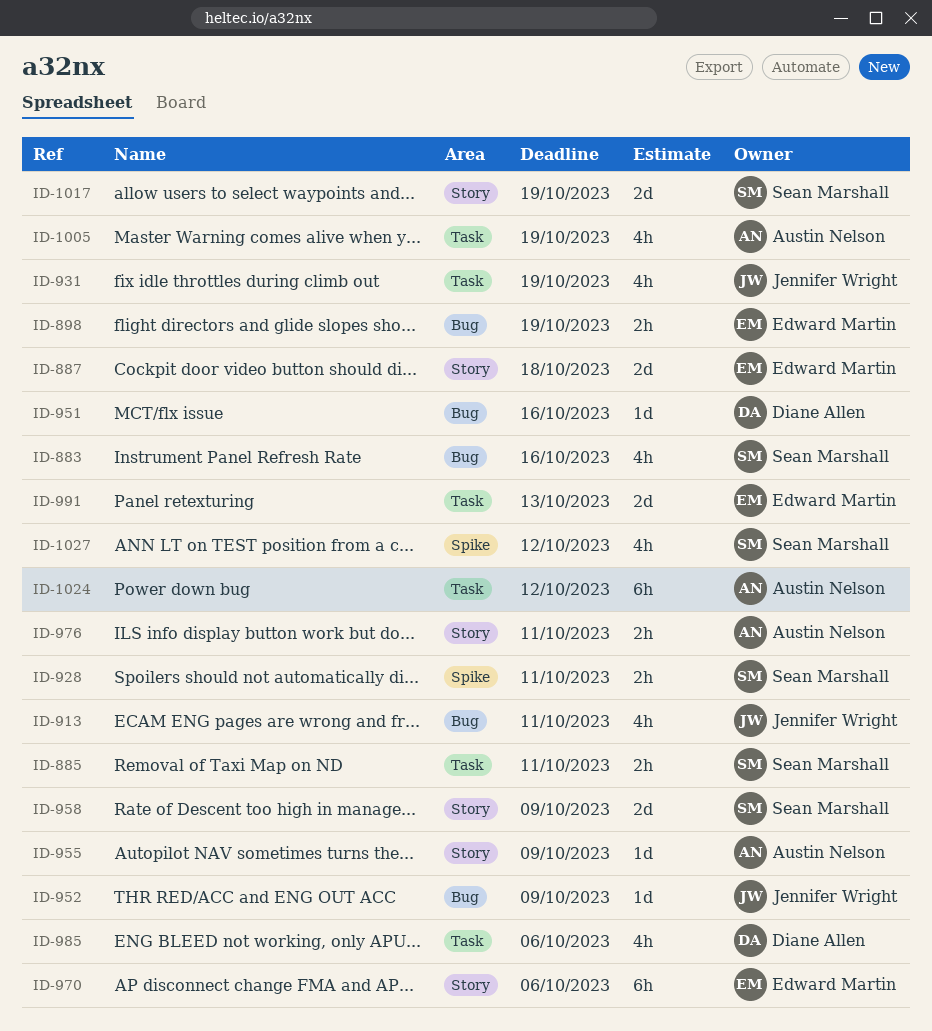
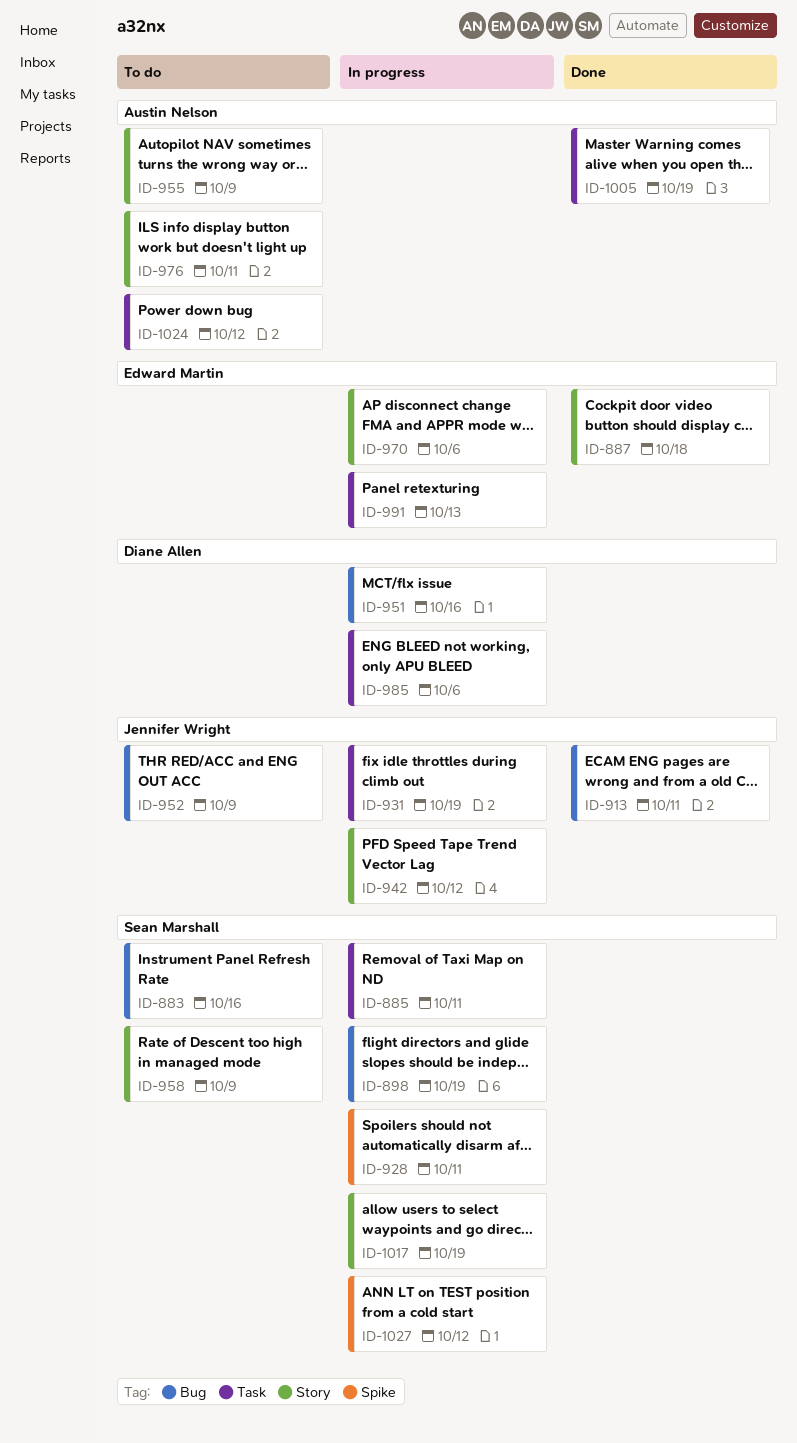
ID-898, owner: Edward Martin -> Sean Marshall
ID-942: none -> present

